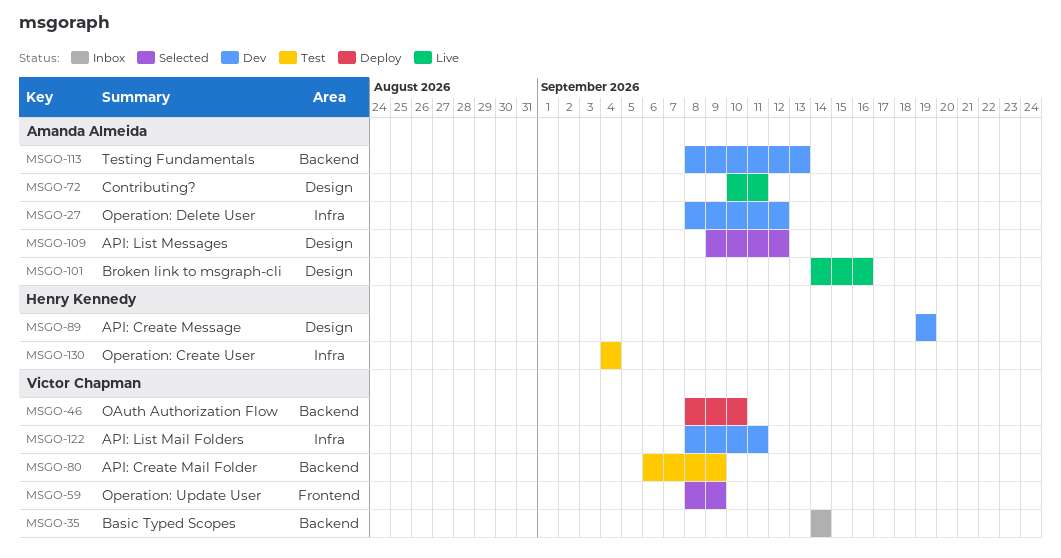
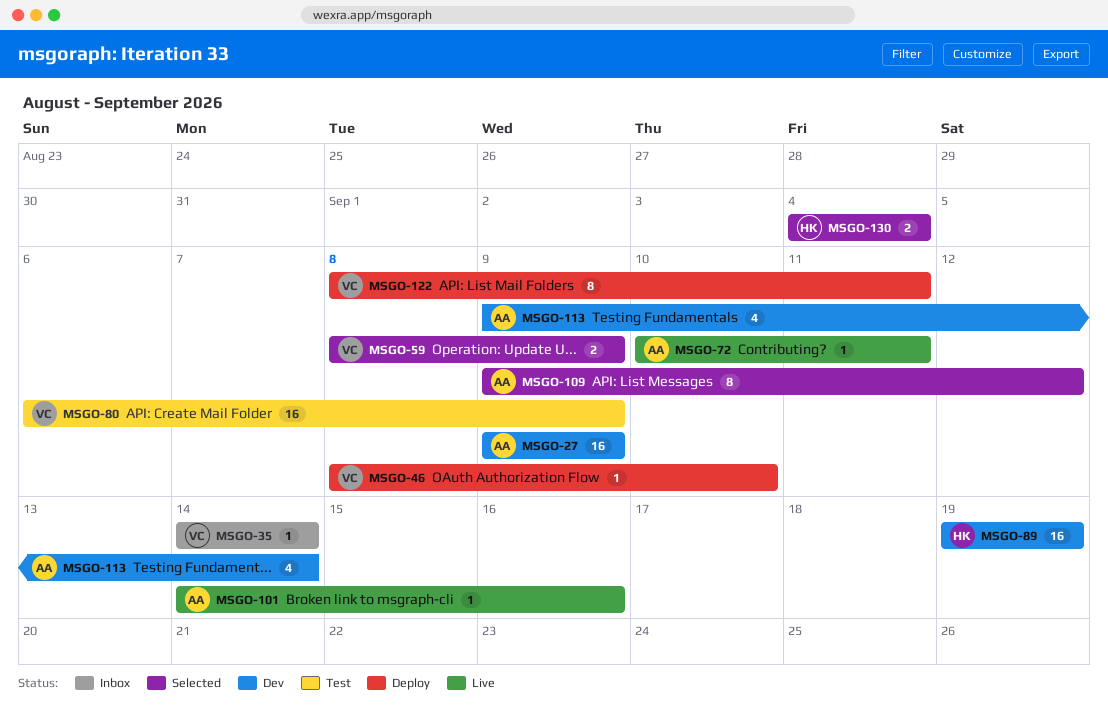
MSGO-27, start: Sep 8 -> Sep 9
MSGO-27, due: Sep 12 -> Sep 9
MSGO-113, start: Sep 8 -> Sep 9
MSGO-113, due: Sep 13 -> Sep 14
MSGO-122, status: Dev -> Deploy
MSGO-130, status: Test -> Selected

